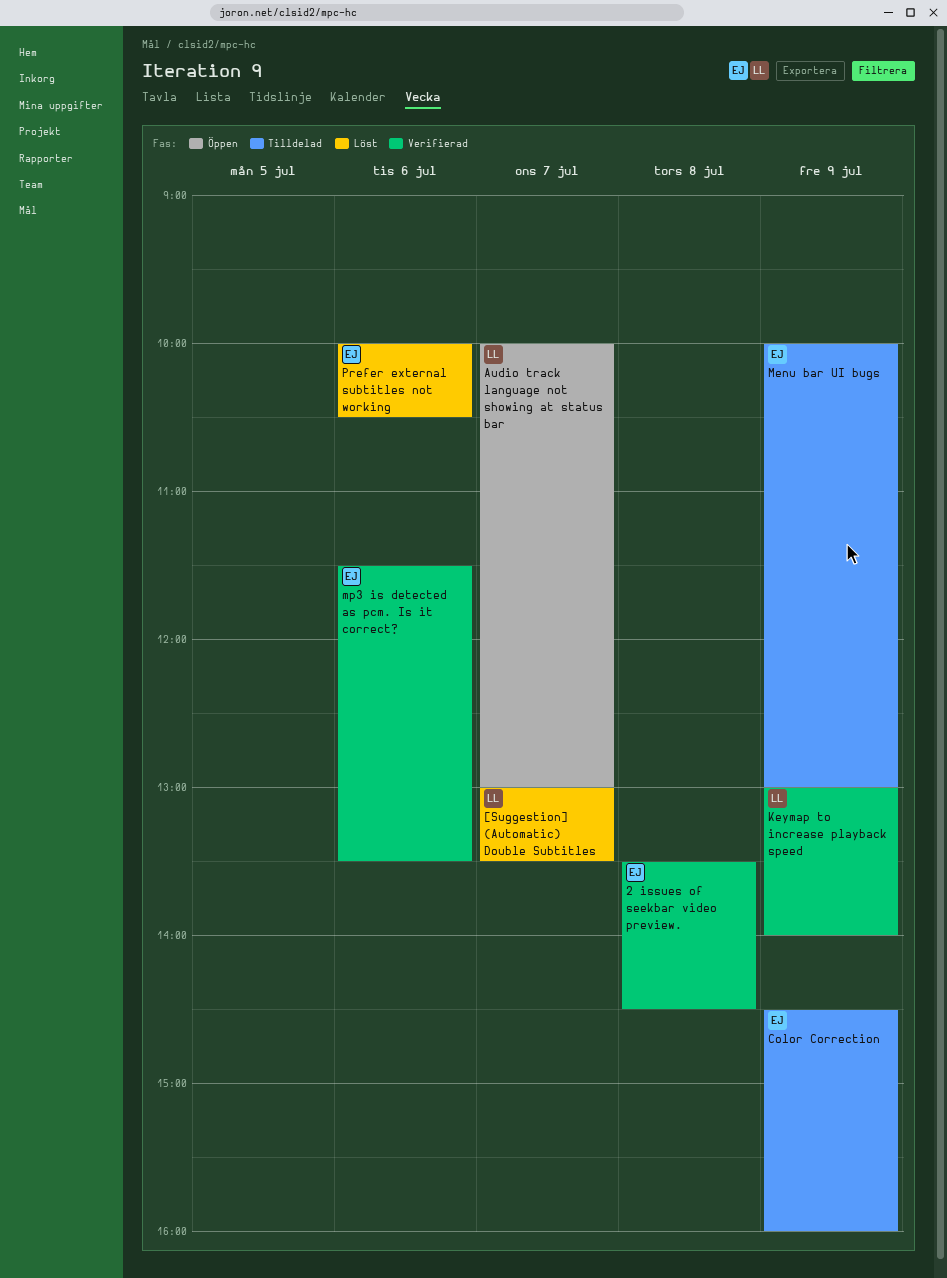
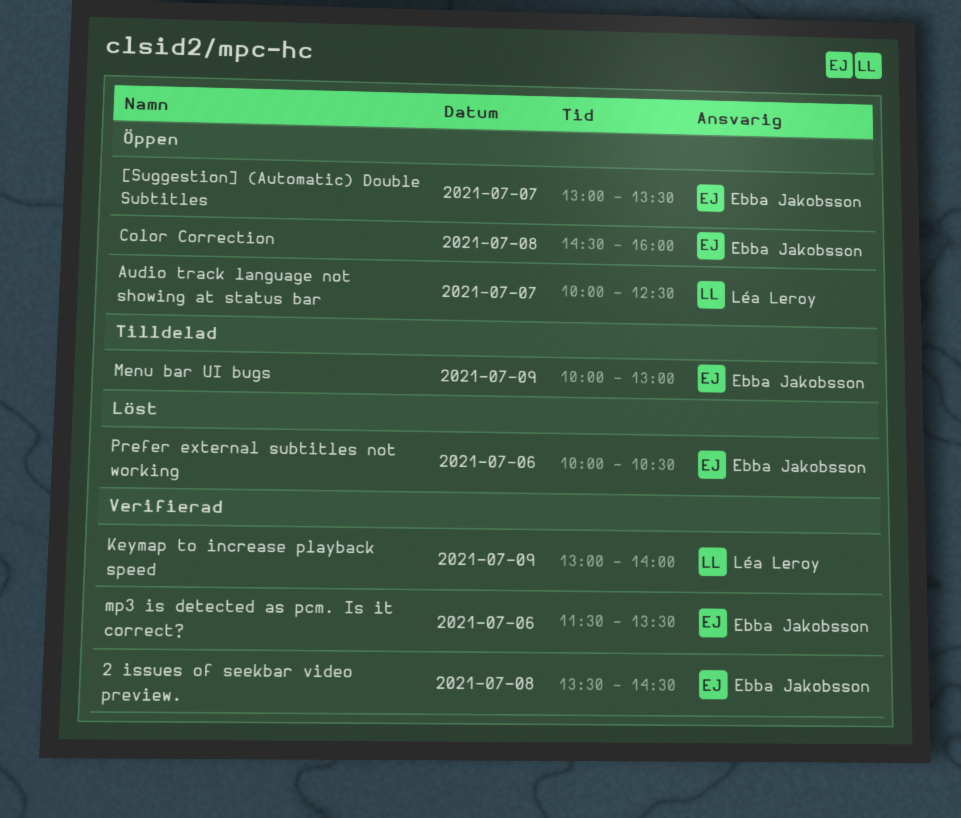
[Suggestion] (Automatic) Double Subtitles, status: Löst -> Öppen
[Suggestion] (Automatic) Double Subtitles, owner: Léa Leroy -> Ebba Jakobsson
Audio track language not showing at status bar, ends: 13:00 -> 12:30
Color Correction, status: Tilldelad -> Öppen
Color Correction, day: Jul 9 -> Jul 8

